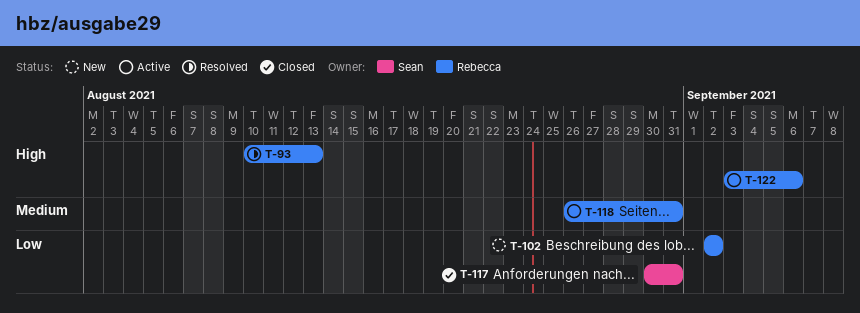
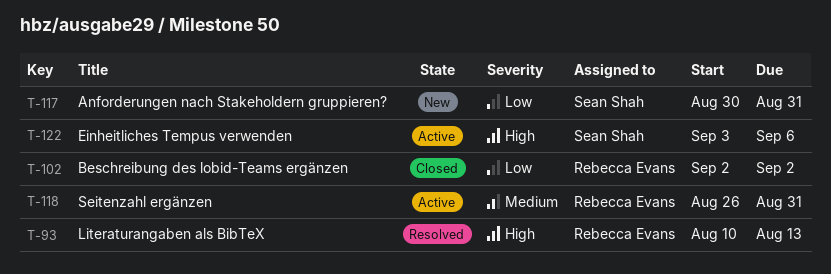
T-102, status: New -> Closed
T-117, status: Closed -> New
T-122, owner: Rebecca Evans -> Sean Shah

